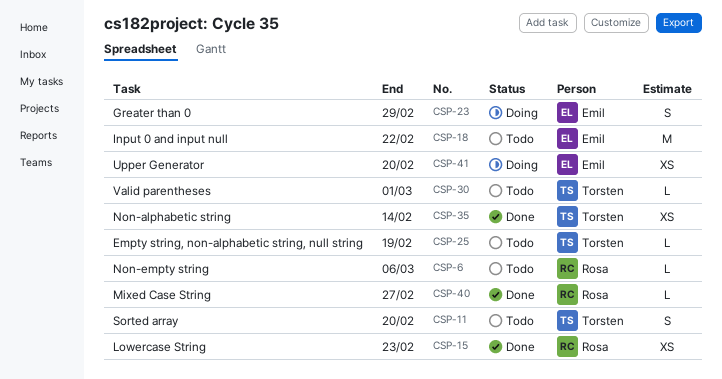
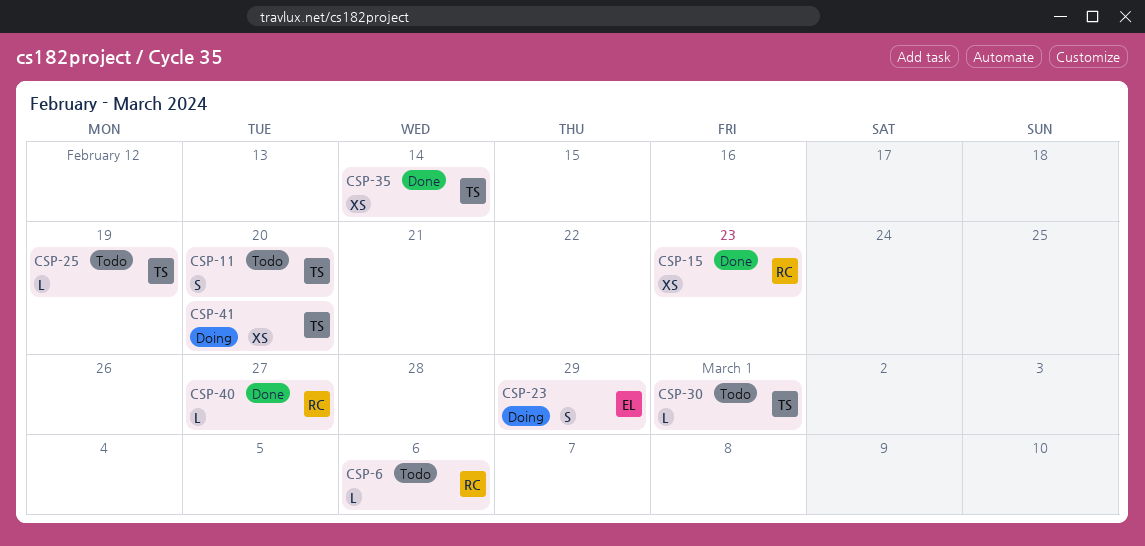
CSP-18: present -> none
CSP-41, owner: Emil -> Torsten

